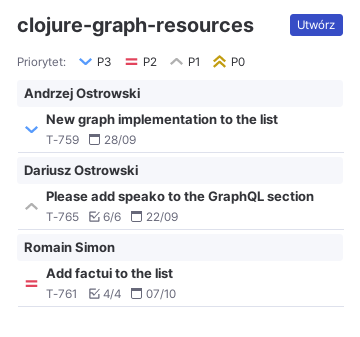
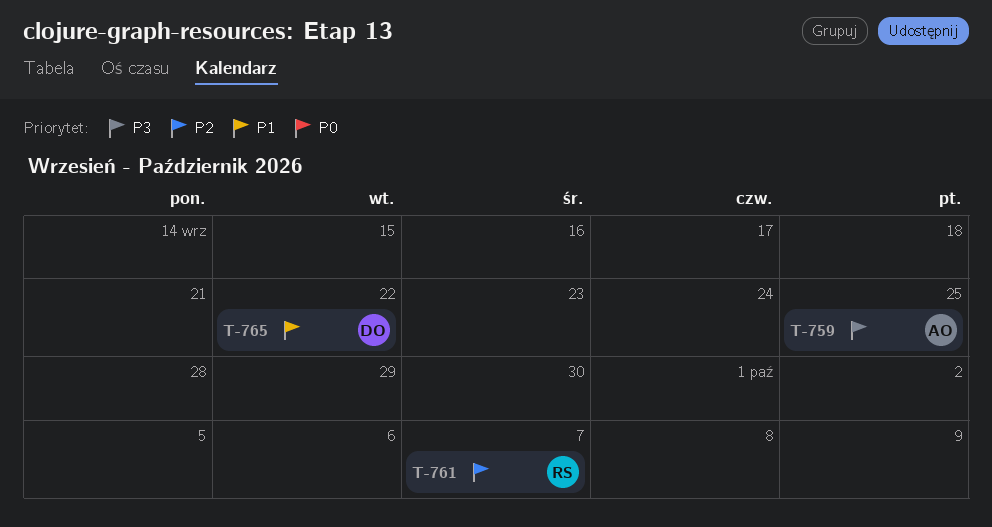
T-759, due: Sep 28 -> Sep 25

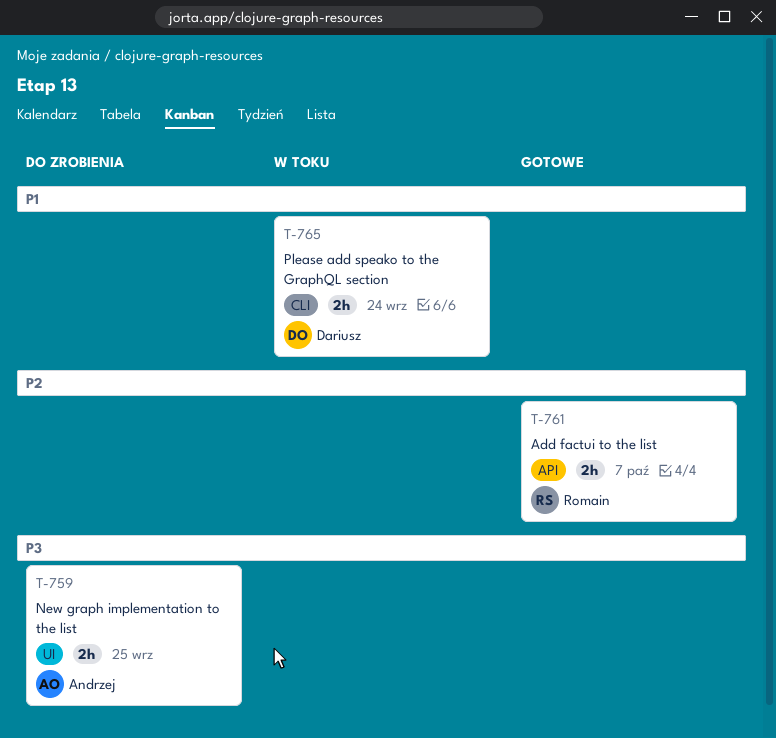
T-765, due: Sep 22 -> Sep 24

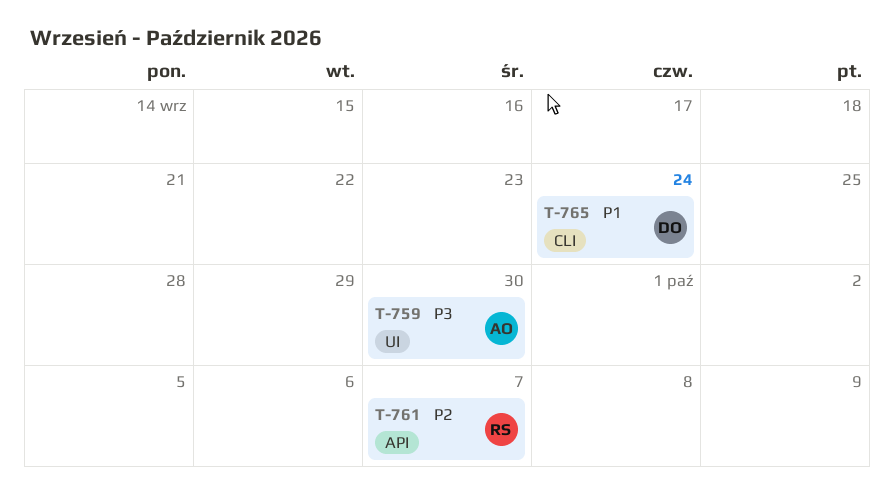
T-759, due: Sep 25 -> Sep 30

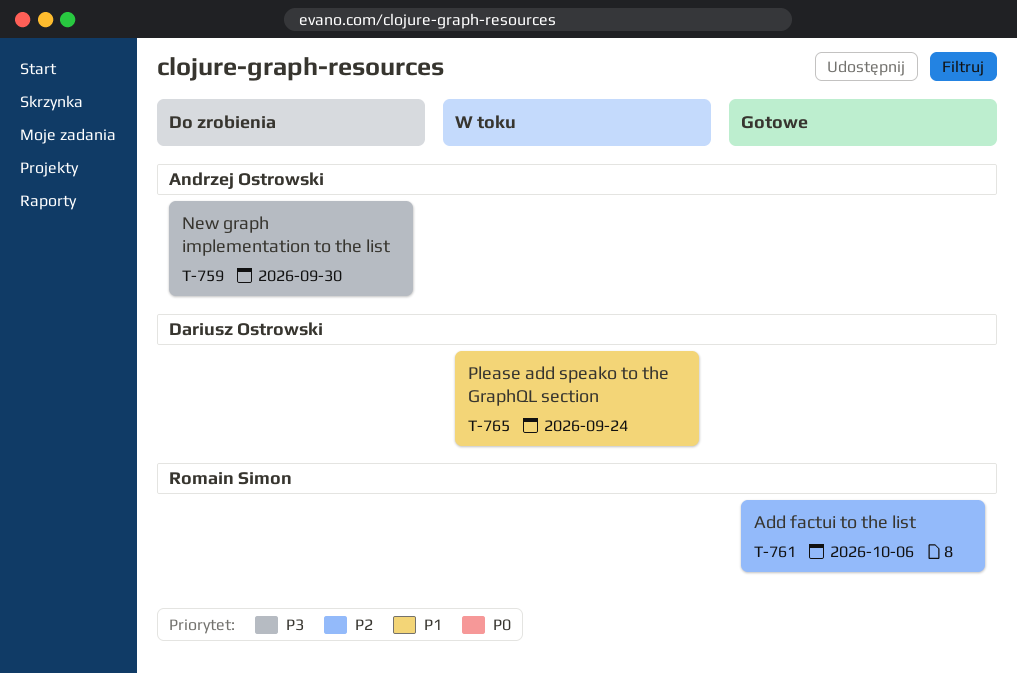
T-761, due: Oct 7 -> Oct 6

